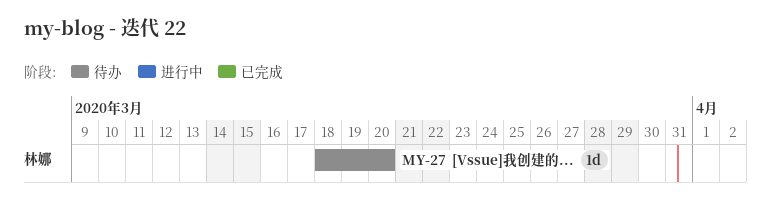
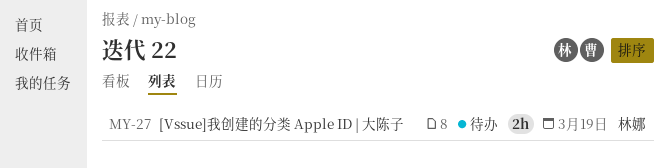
MY-27, estimate: 1d -> 2h
MY-27, due: Mar 20 -> Mar 19

